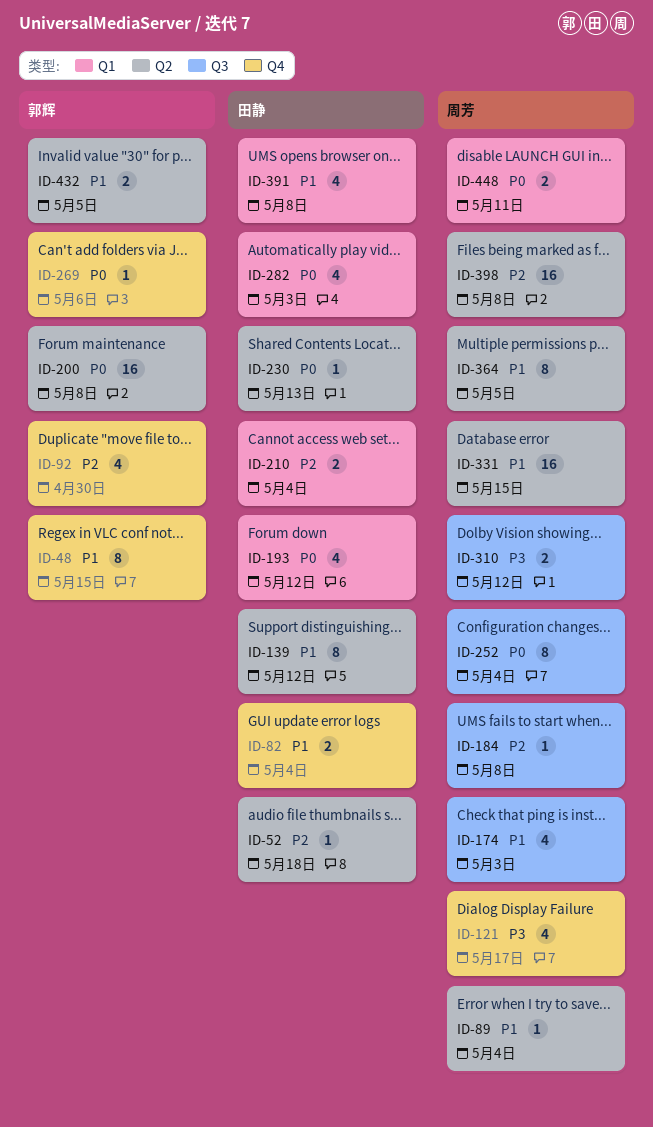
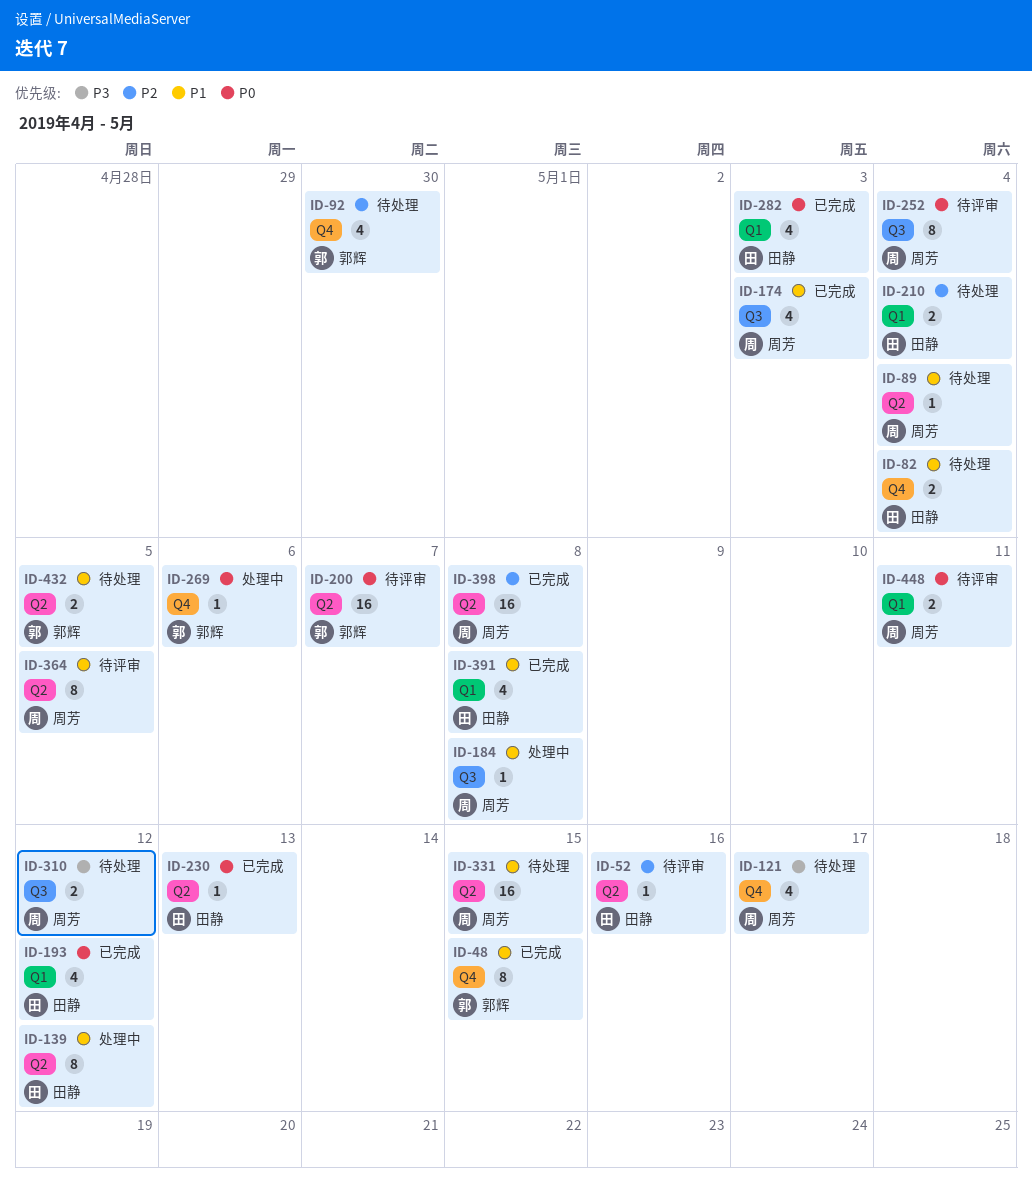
ID-52, due: May 18 -> May 16
ID-184, priority: P2 -> P1
ID-200, due: May 8 -> May 7

